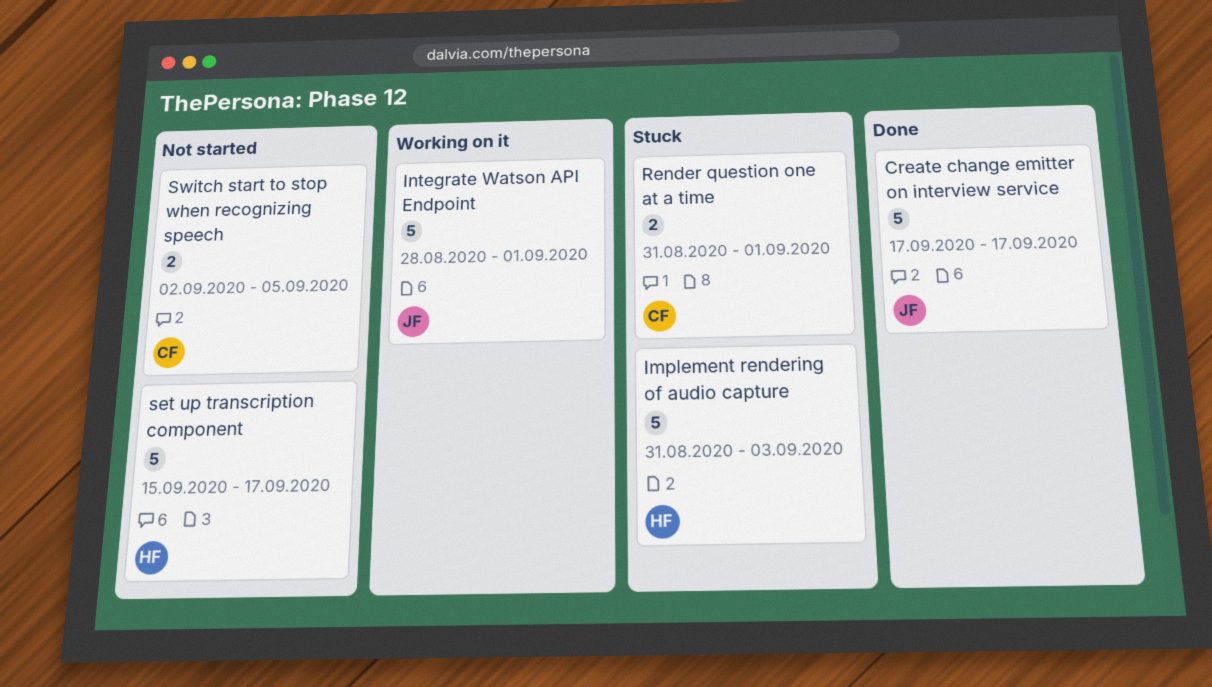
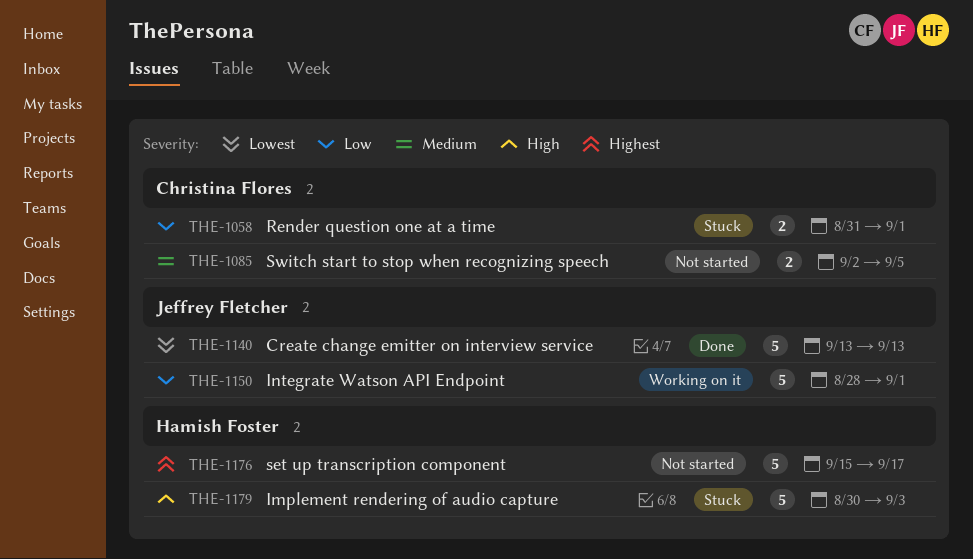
Create change emitter on interview service, start: Sep 17 -> Sep 13
Create change emitter on interview service, due: Sep 17 -> Sep 13
Implement rendering of audio capture, start: Aug 31 -> Aug 30

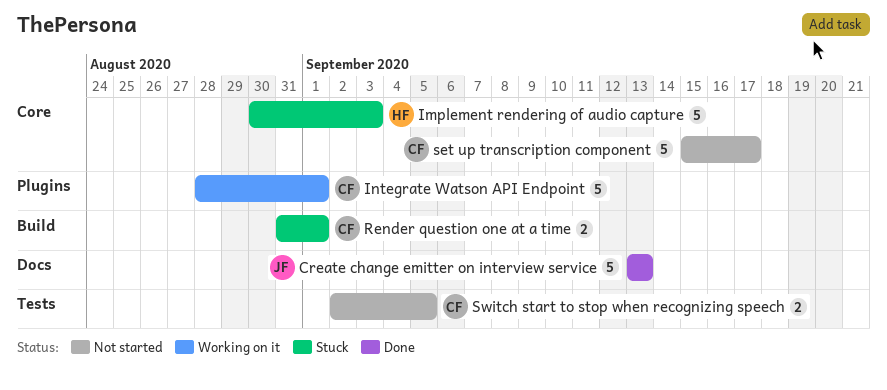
Integrate Watson API Endpoint, owner: Jeffrey Fletcher -> Christina Flores
set up transcription component, owner: Hamish Foster -> Christina Flores

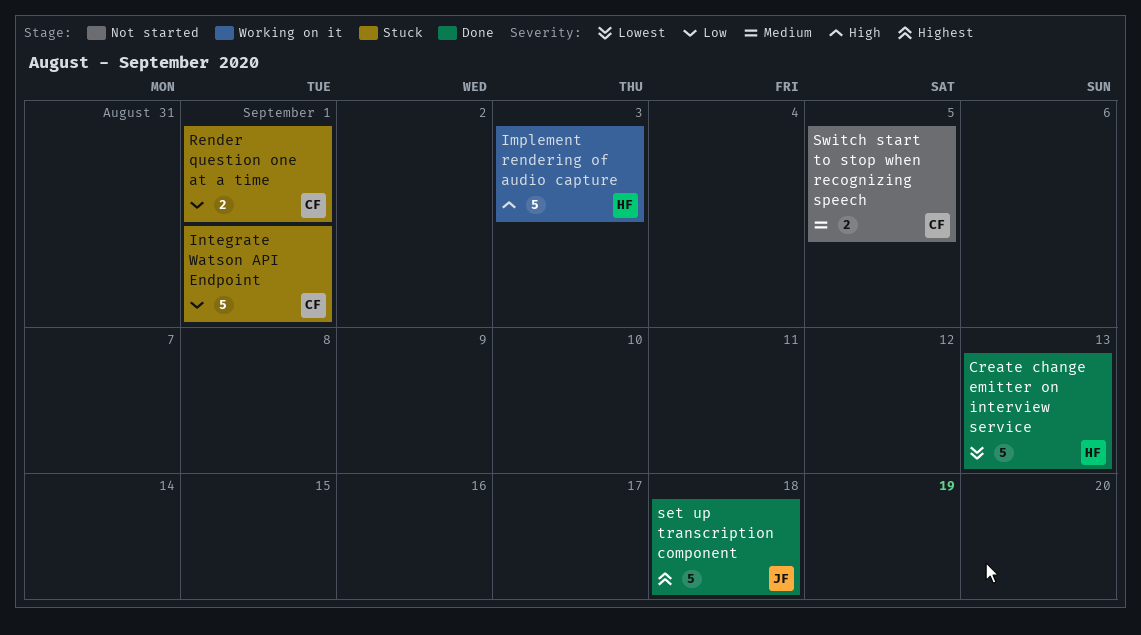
Create change emitter on interview service, owner: JF -> HF
Implement rendering of audio capture, status: Stuck -> Working on it
Integrate Watson API Endpoint, status: Working on it -> Stuck
set up transcription component, status: Not started -> Done
set up transcription component, owner: CF -> JF
set up transcription component, due: Sep 17 -> Sep 18

